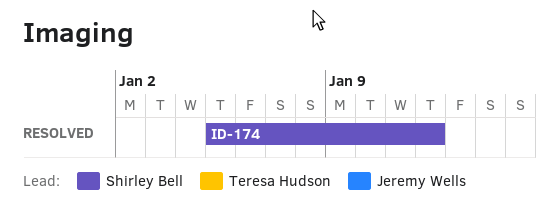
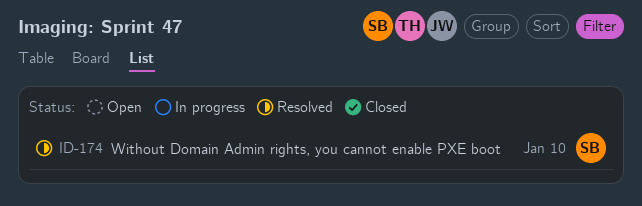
ID-174, due: Jan 12 -> Jan 10

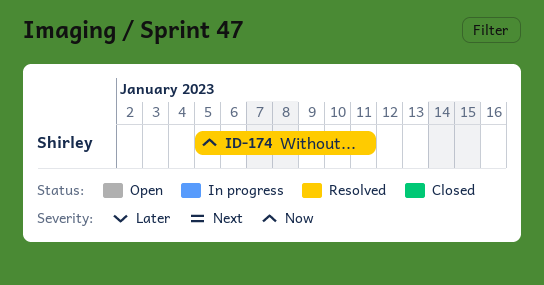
ID-174, due: Jan 10 -> Jan 11

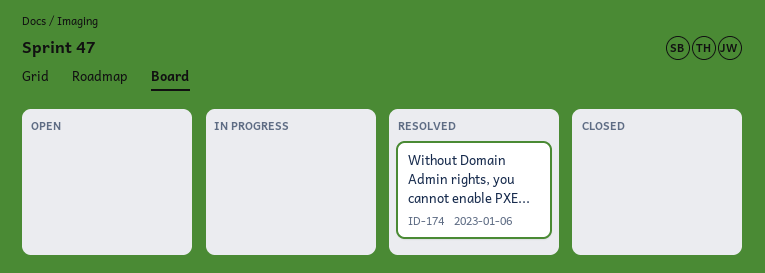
ID-174, due: Jan 11 -> Jan 6

